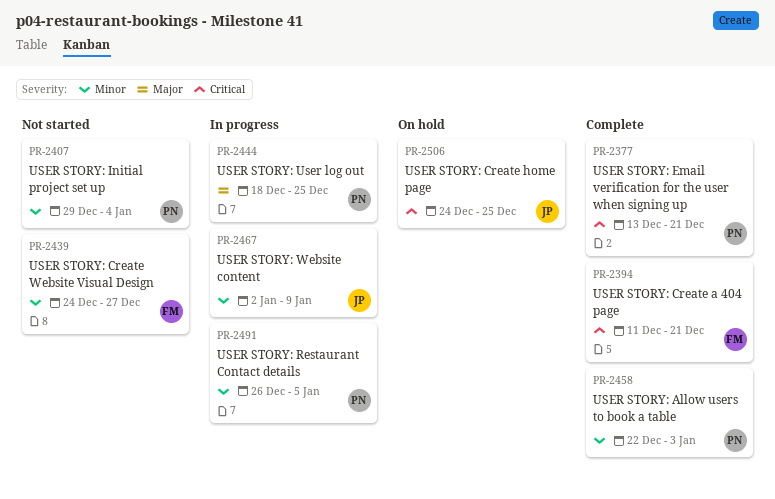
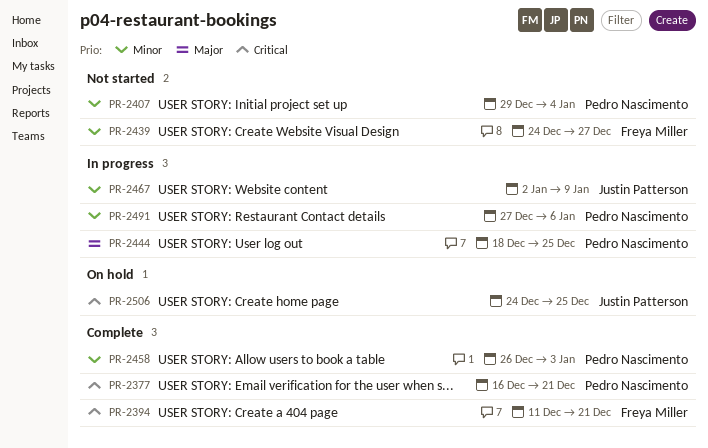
PR-2377, start: Dec 13 -> Dec 16
PR-2458, start: Dec 22 -> Dec 26
PR-2491, start: Dec 26 -> Dec 27
PR-2491, due: Jan 5 -> Jan 6

